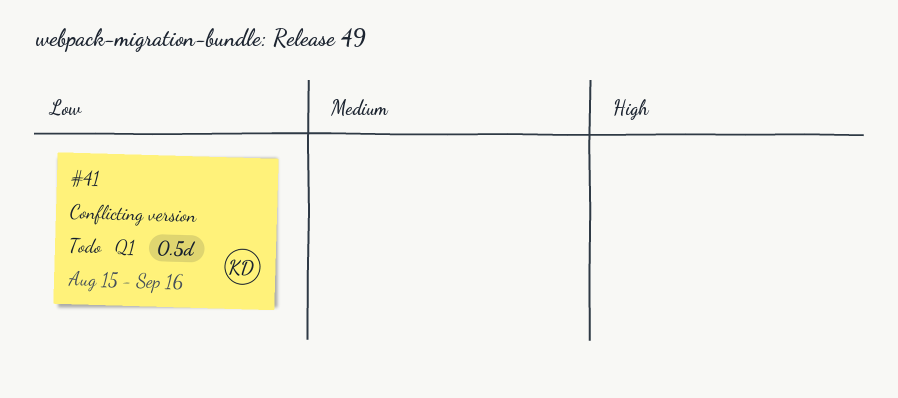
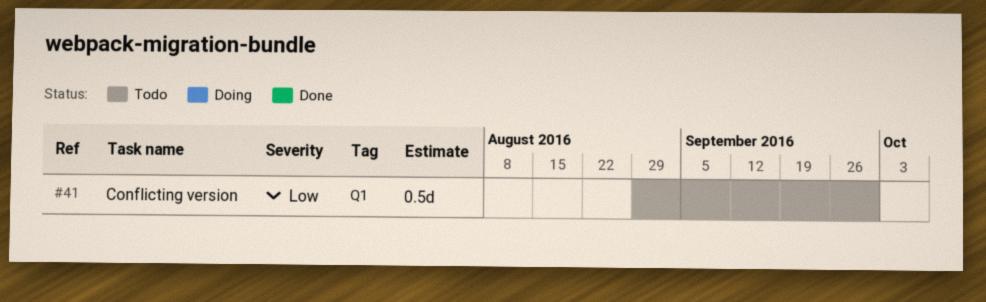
#41, start: Aug 15 -> Aug 29
#41, due: Sep 16 -> Sep 30

